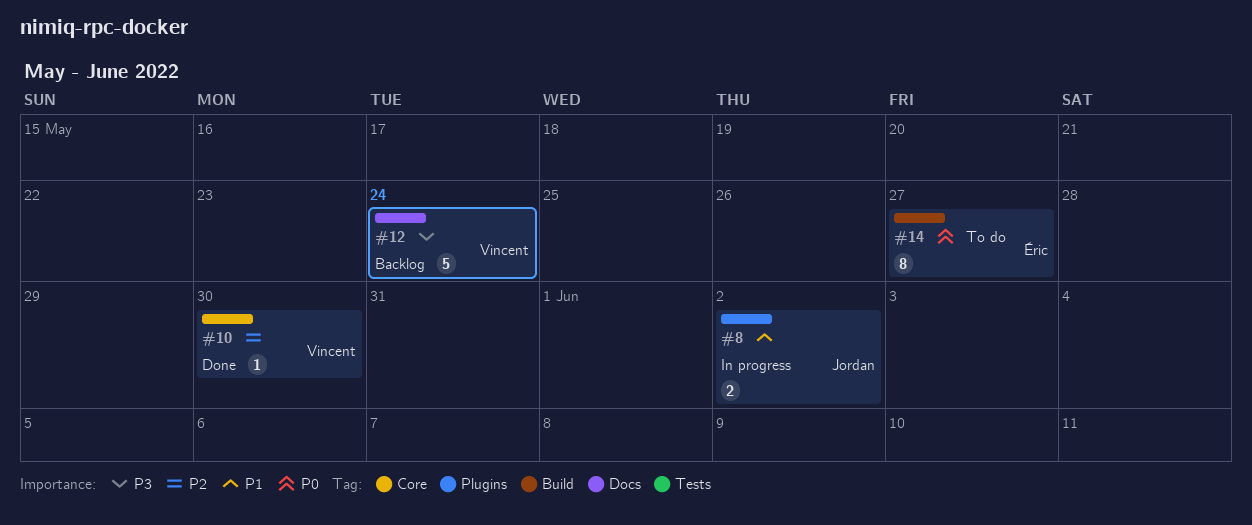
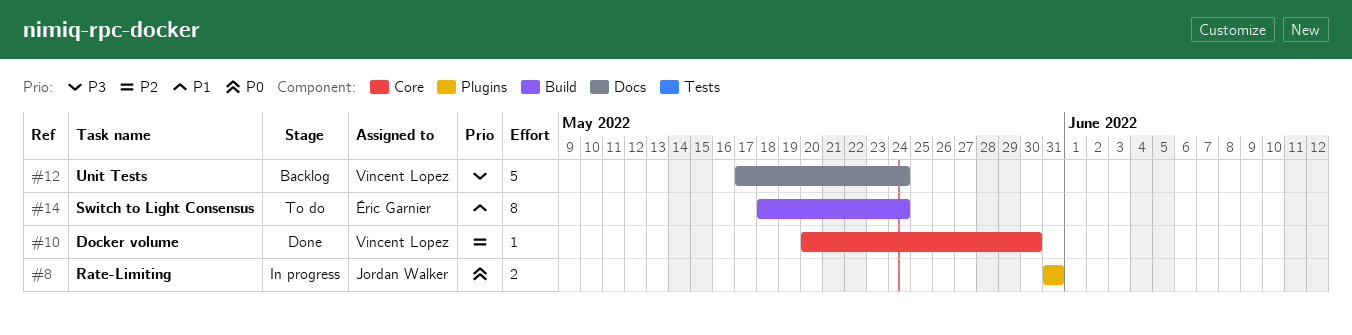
#8, priority: P1 -> P0
#8, due: Jun 2 -> May 31
#14, priority: P0 -> P1
#14, due: May 27 -> May 24

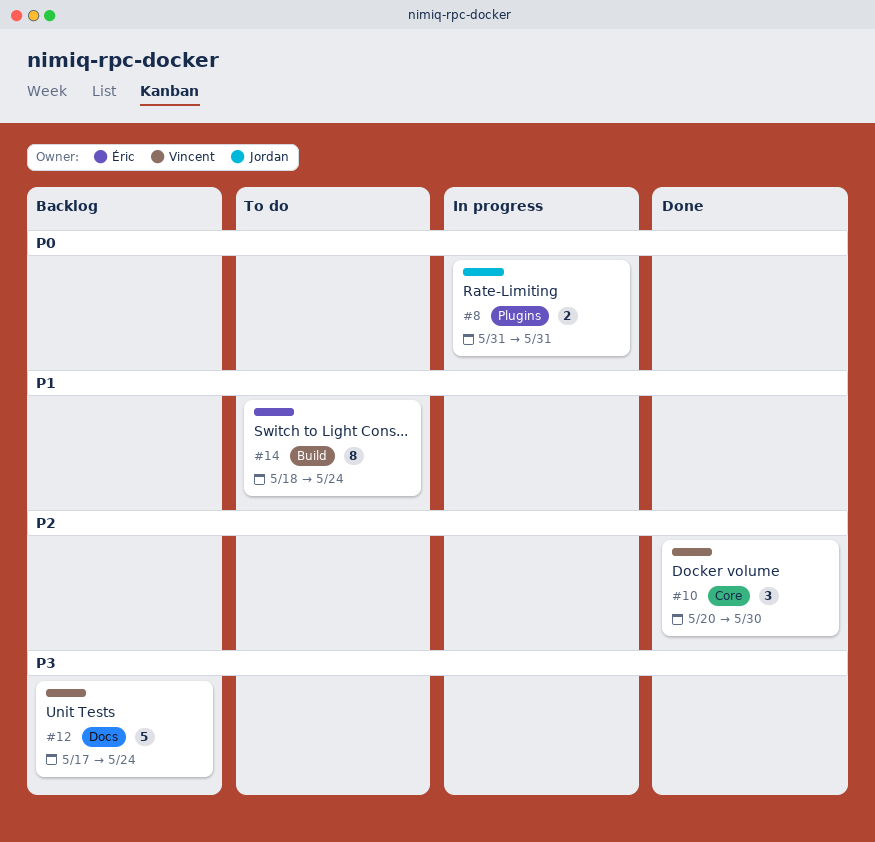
#10, estimate: 1 -> 3

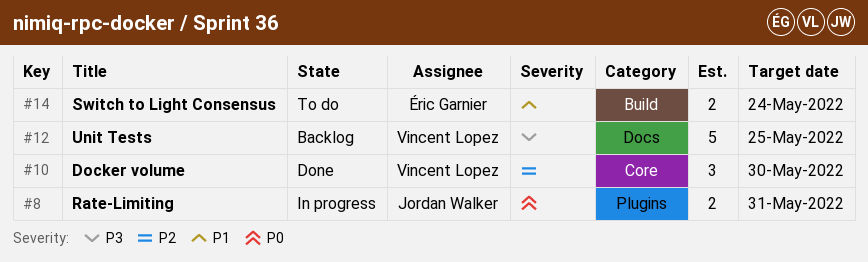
#12, due: May 24 -> May 25
#14, estimate: 8 -> 2

